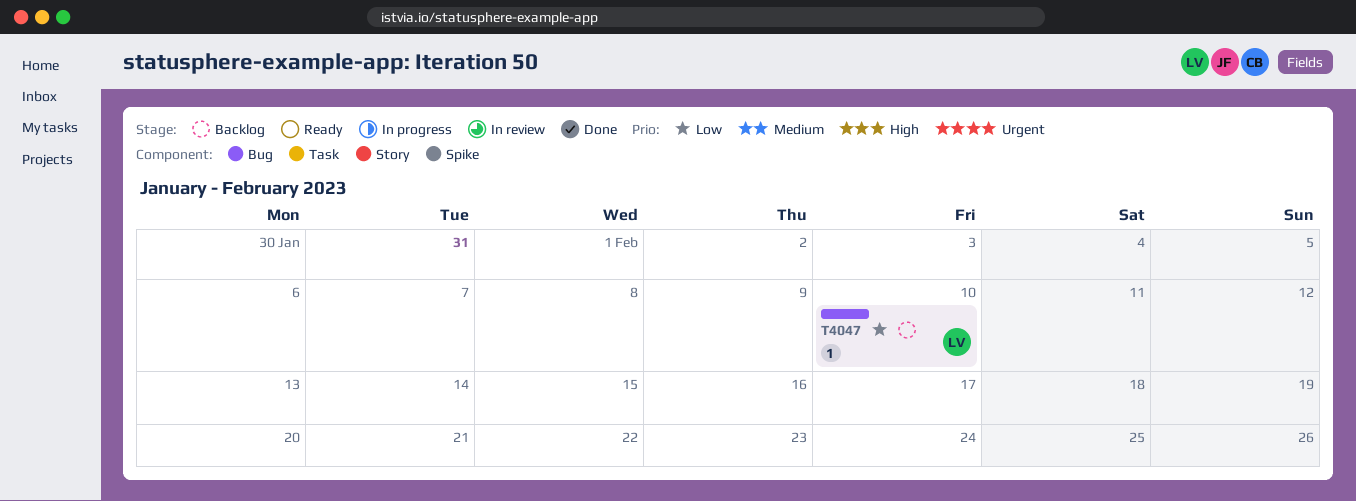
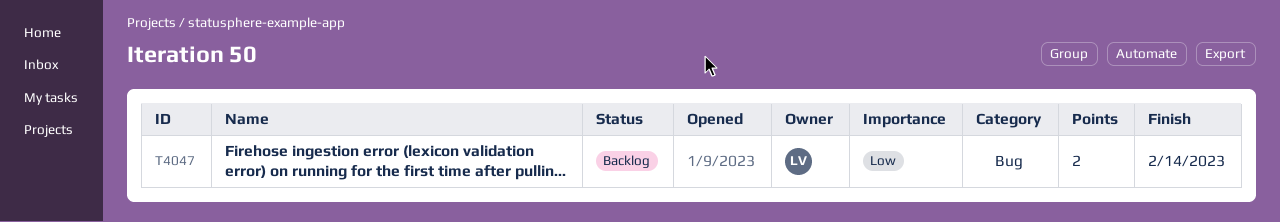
T4047, estimate: 1 -> 2
T4047, due: Feb 10 -> Feb 14

